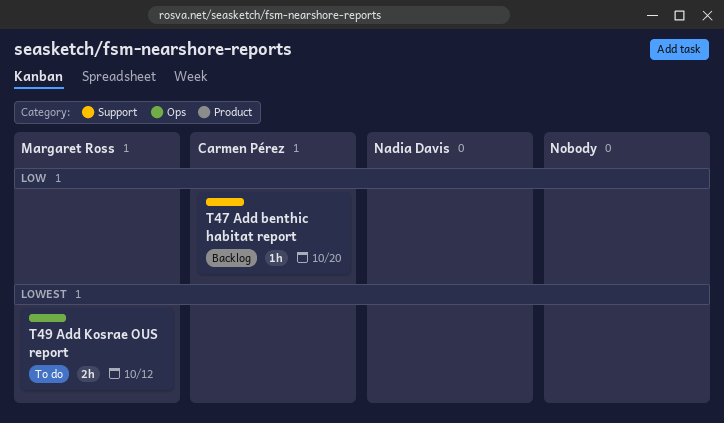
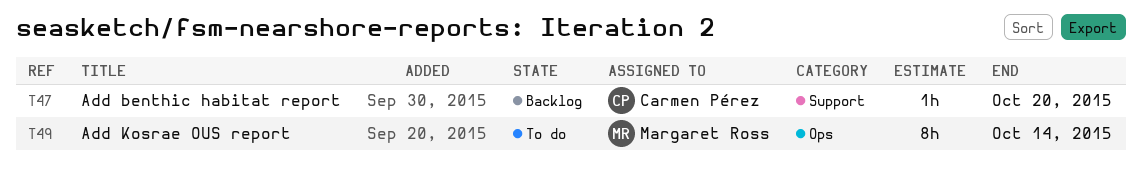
T49, estimate: 2h -> 8h
T49, due: Oct 12 -> Oct 14

